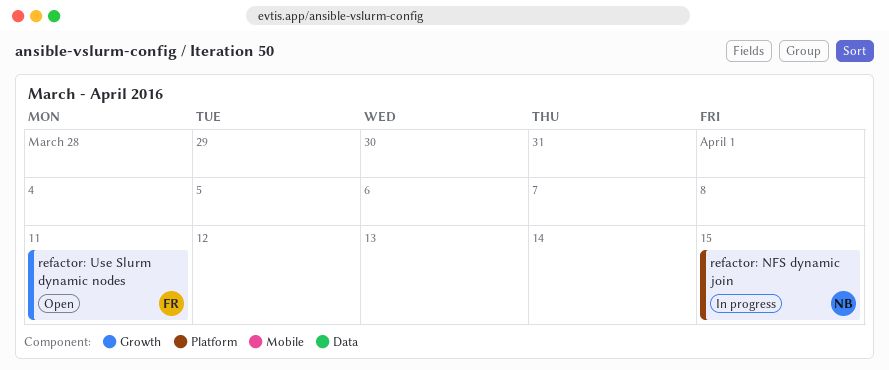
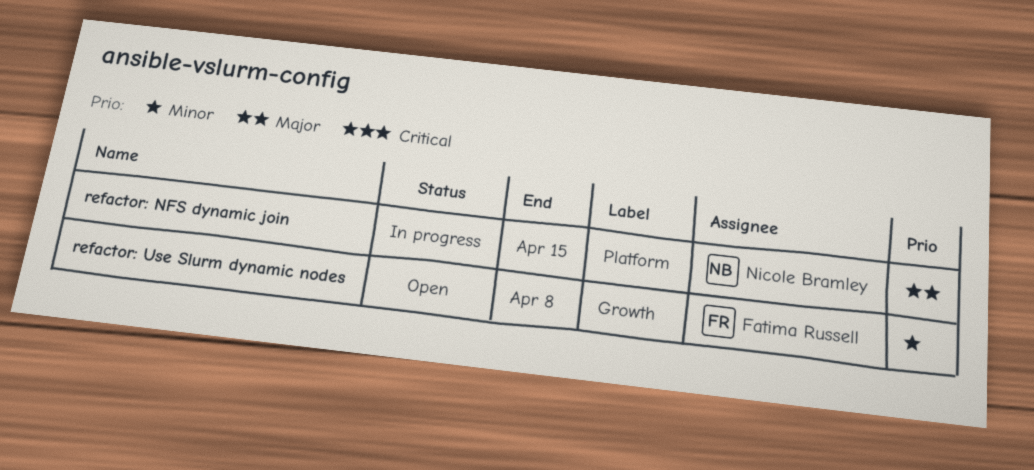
refactor: Use Slurm dynamic nodes, due: Apr 11 -> Apr 8

